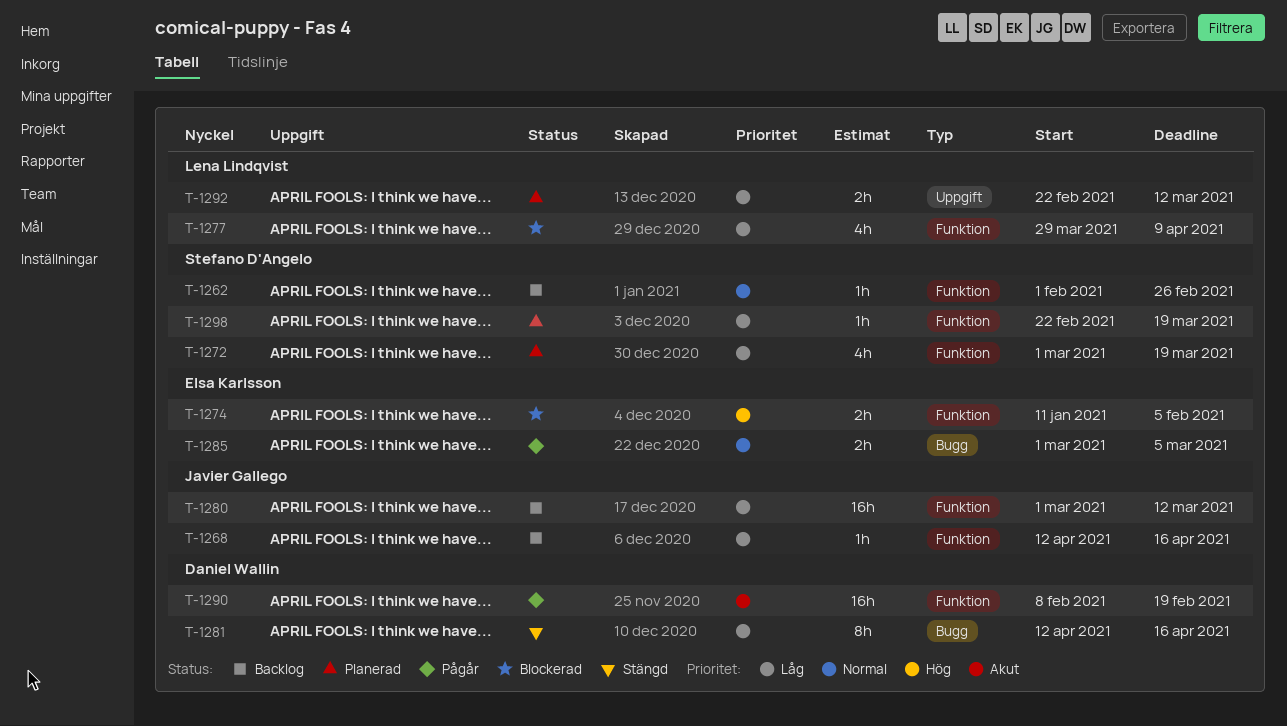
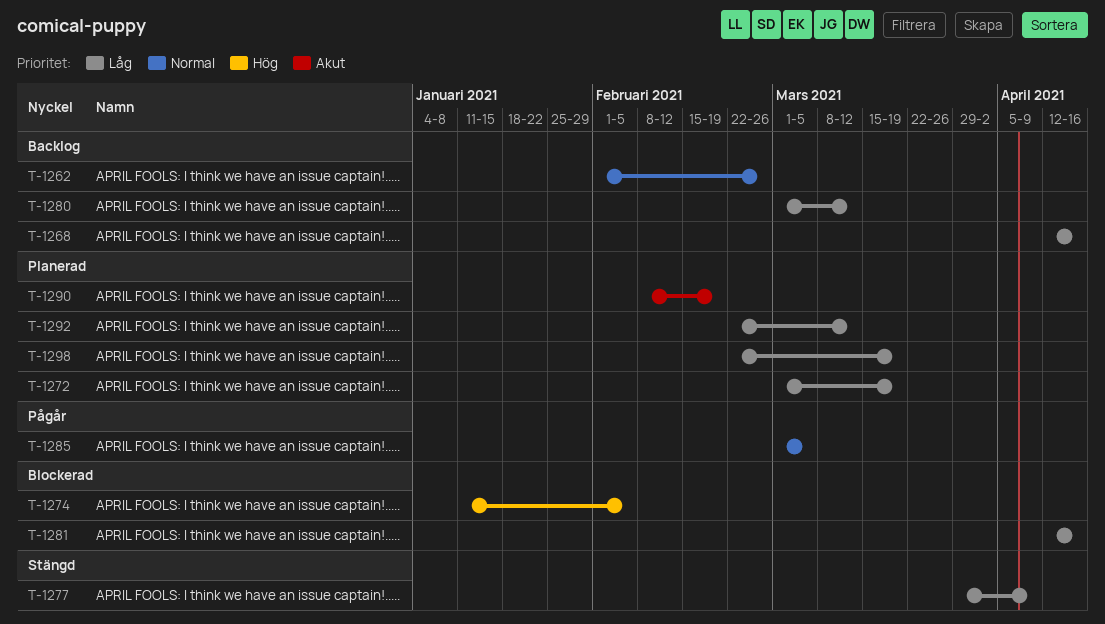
T-1277, status: Blockerad -> Stängd
T-1281, status: Stängd -> Blockerad
T-1290, status: Pågår -> Planerad

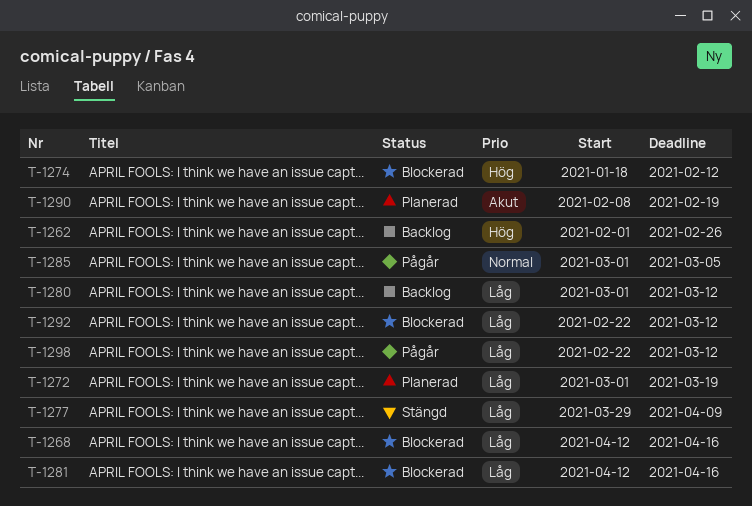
T-1262, priority: Normal -> Hög
T-1268, status: Backlog -> Blockerad
T-1274, start: Jan 11 -> Jan 18
T-1274, due: Feb 5 -> Feb 12
T-1292, status: Planerad -> Blockerad
T-1298, status: Planerad -> Pågår
T-1298, due: Mar 19 -> Mar 12

